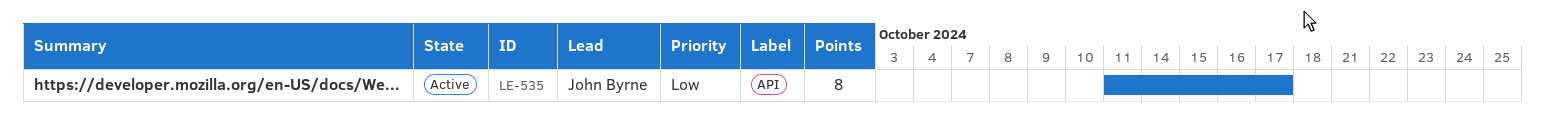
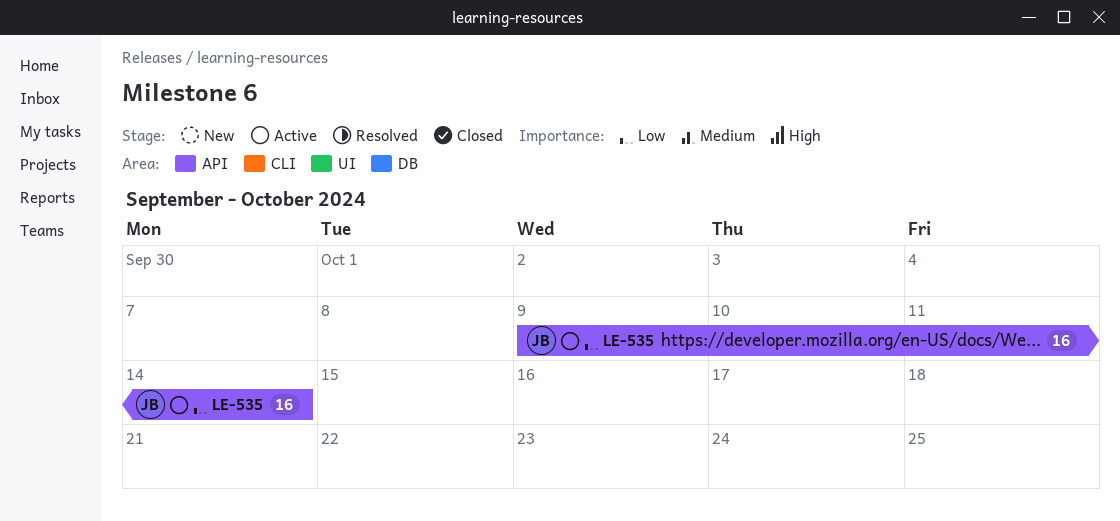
LE-535, estimate: 8 -> 16
LE-535, start: Oct 11 -> Oct 9
LE-535, due: Oct 17 -> Oct 14

